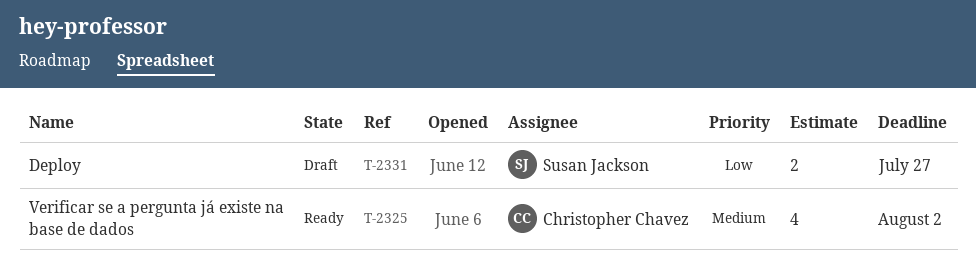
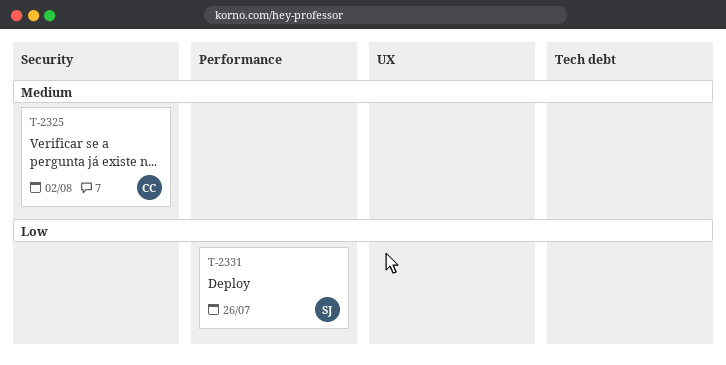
T-2331, due: Jul 27 -> Jul 26

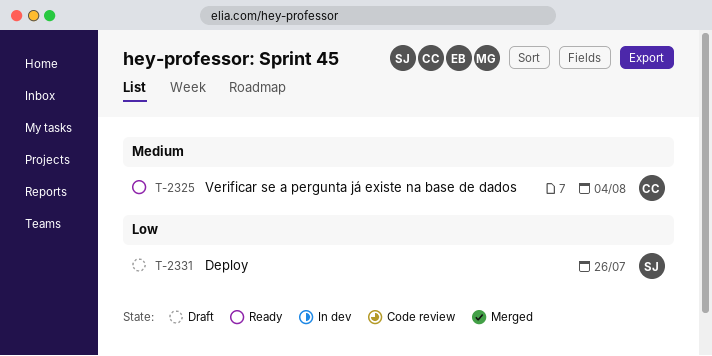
T-2325, due: Aug 2 -> Aug 4

